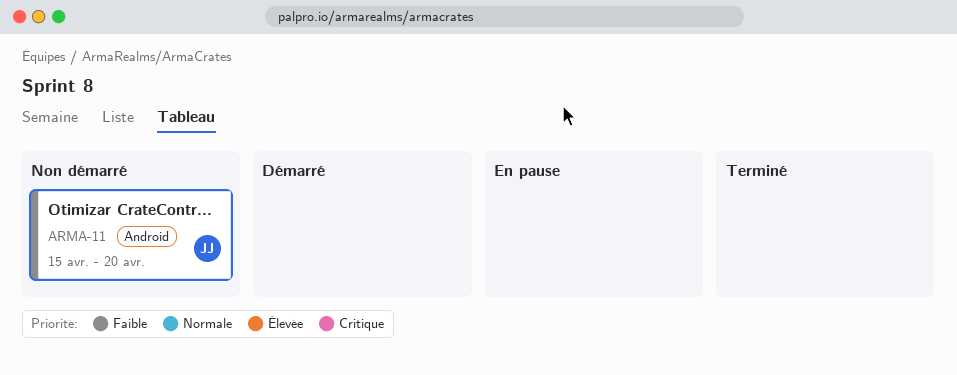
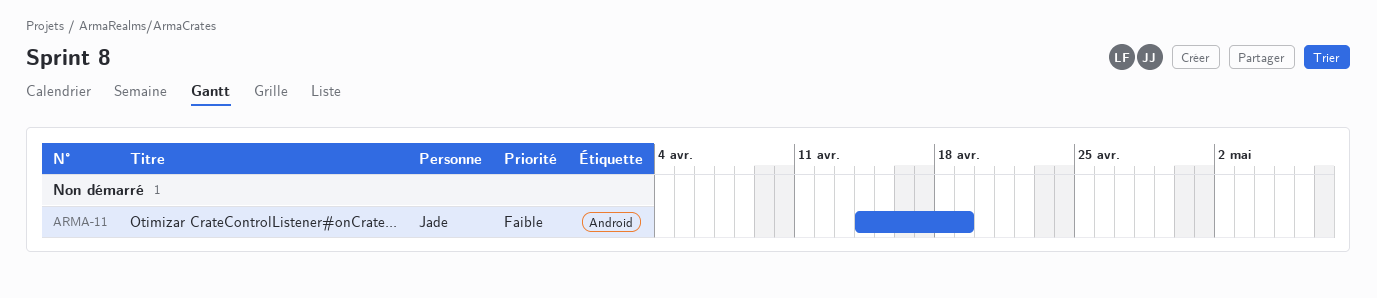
ARMA-11, start: Apr 15 -> Apr 14
ARMA-11, due: Apr 20 -> Apr 19

